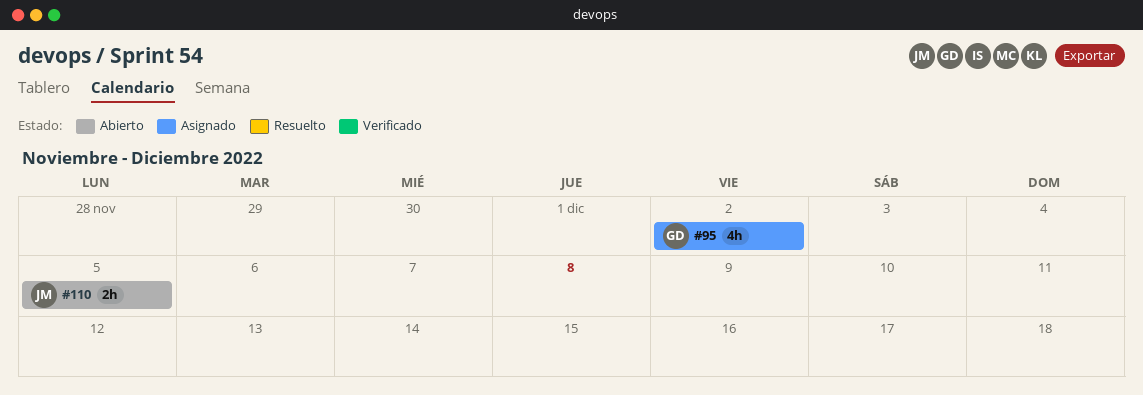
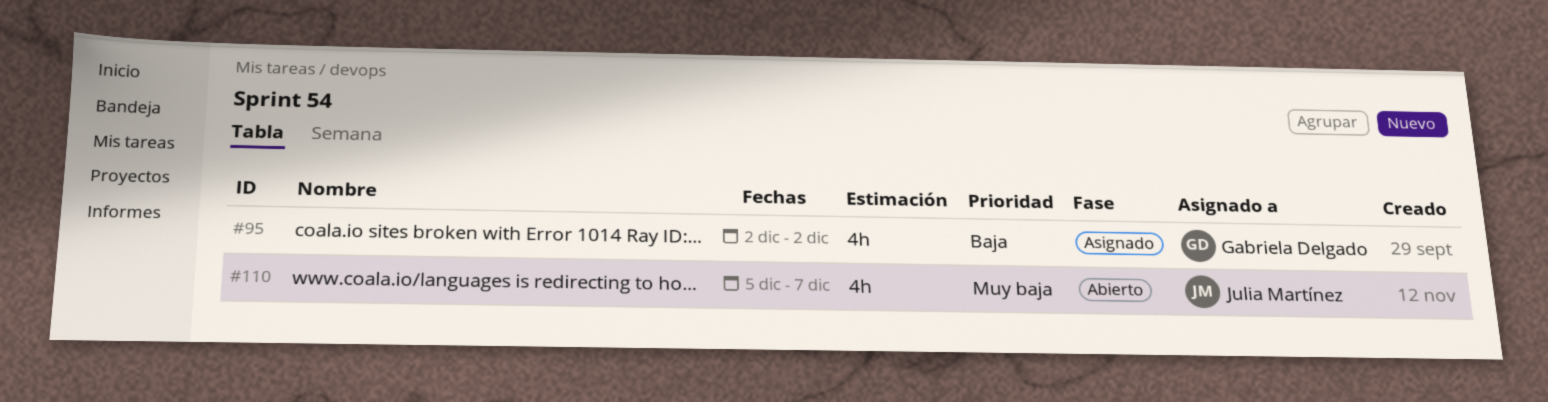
#110, estimate: 2h -> 4h
#110, due: Dec 5 -> Dec 7

